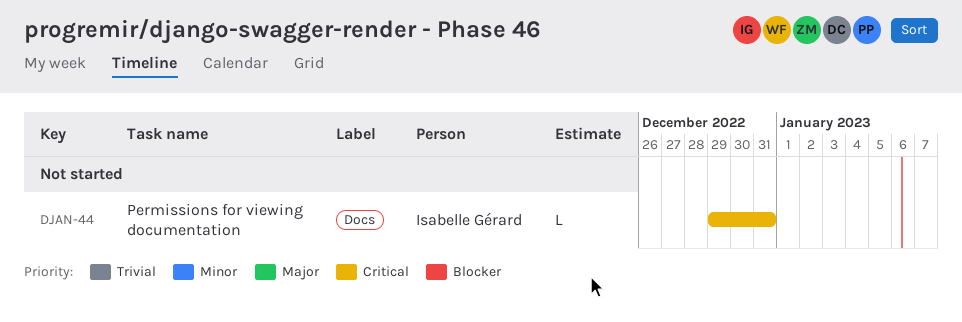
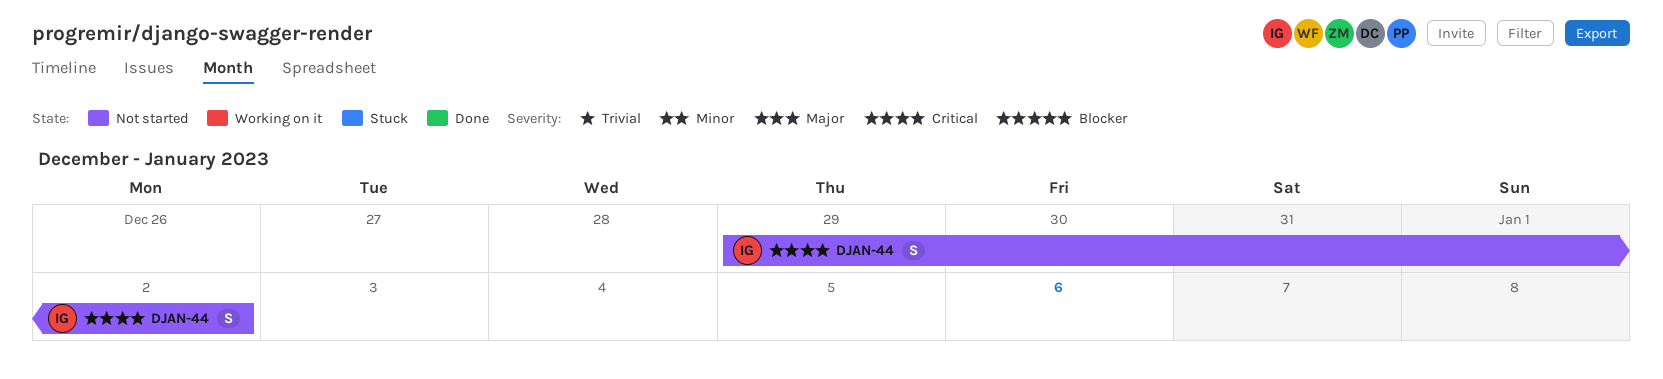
DJAN-44, estimate: L -> S
DJAN-44, due: Dec 31 -> Jan 2

